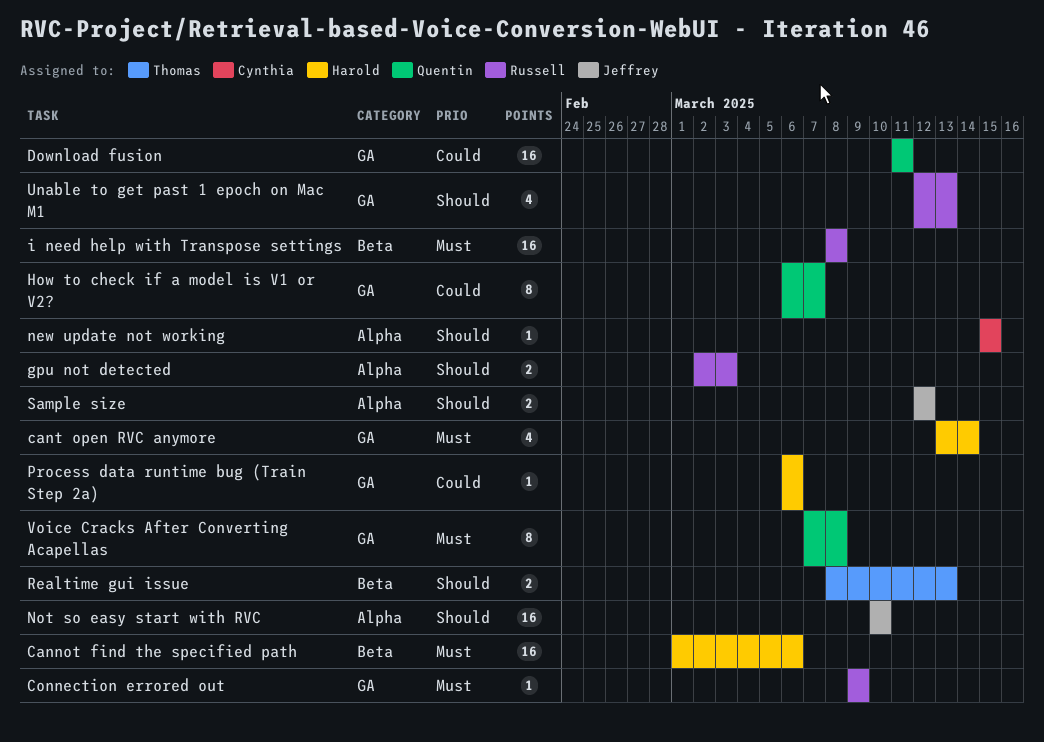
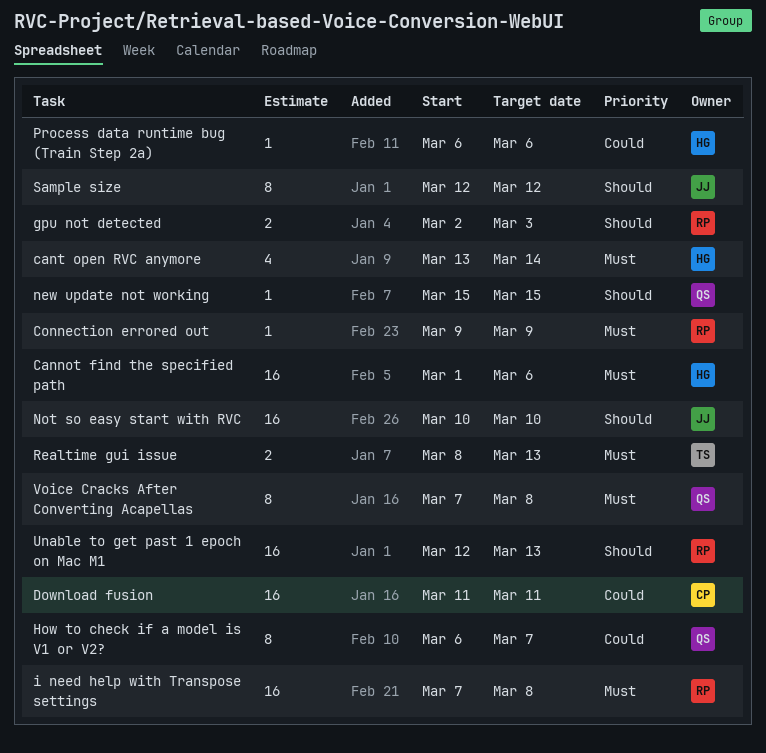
Download fusion, owner: Quentin -> Cynthia
i need help with Transpose settings, start: Mar 8 -> Mar 7
new update not working, owner: Cynthia -> Quentin
Realtime gui issue, priority: Should -> Must
Sample size, estimate: 2 -> 8
Unable to get past 1 epoch on Mac M1, estimate: 4 -> 16

